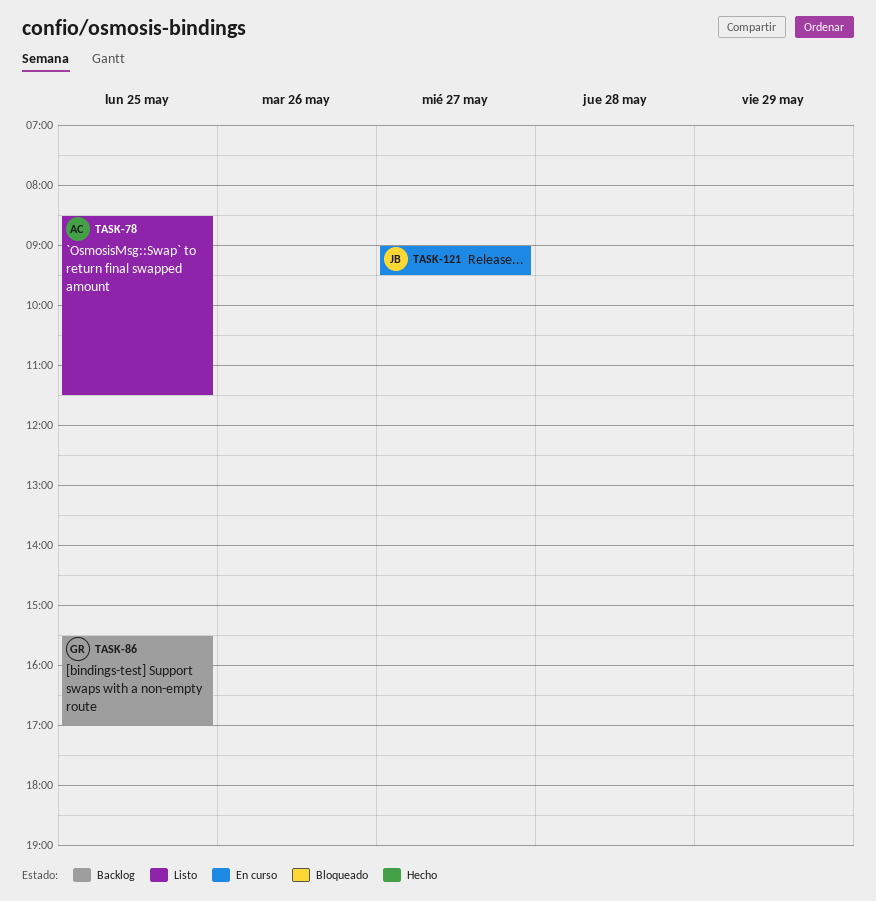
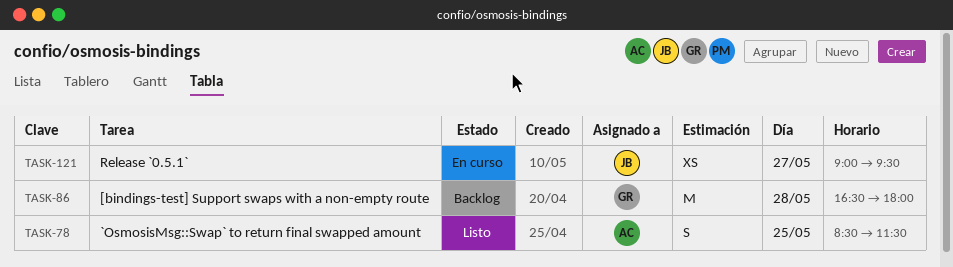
TASK-86, day: May 25 -> May 28
TASK-86, begins: 15:30 -> 16:30
TASK-86, ends: 17:00 -> 18:00

